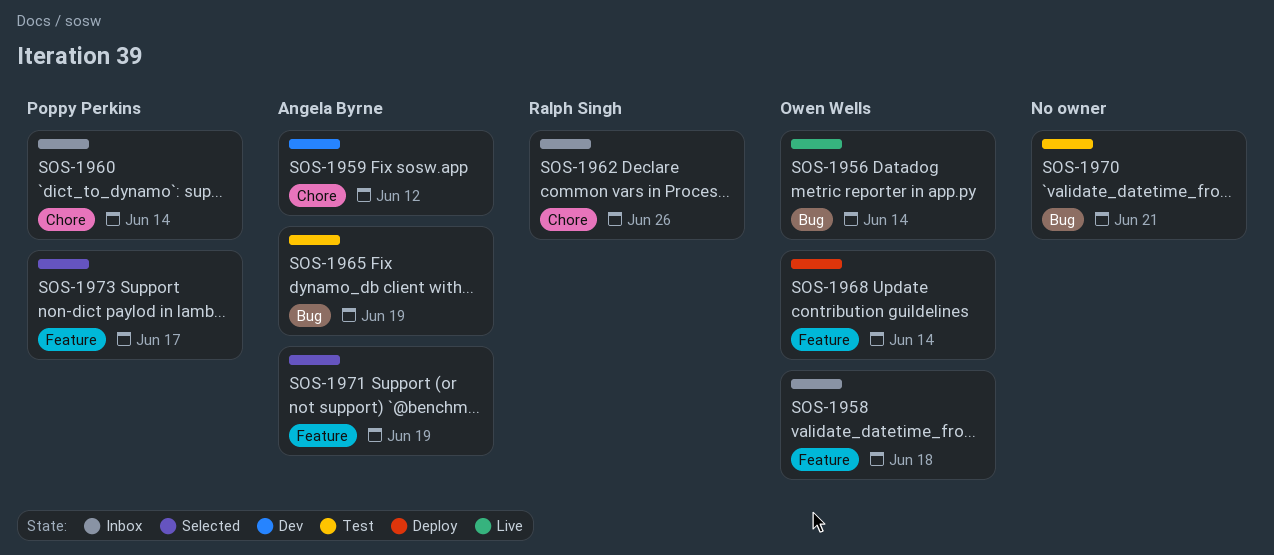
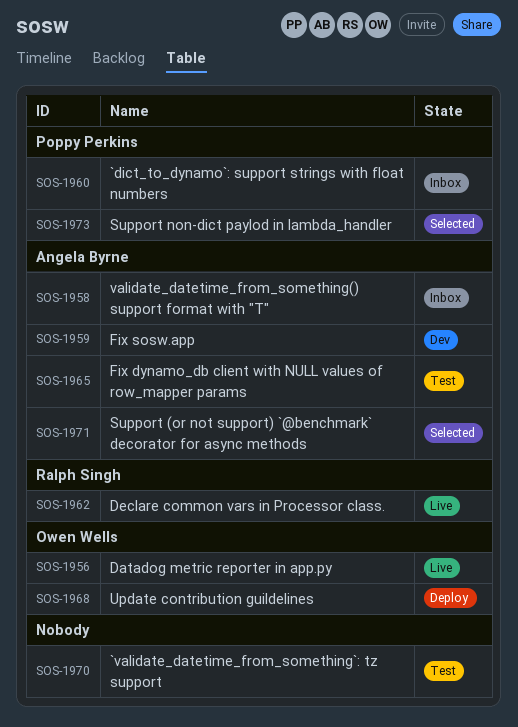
SOS-1958, owner: Owen Wells -> Angela Byrne
SOS-1962, status: Inbox -> Live

